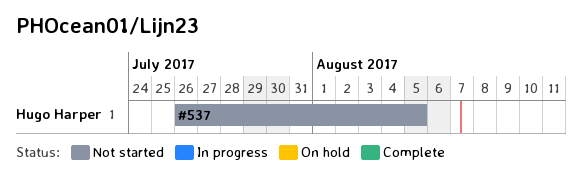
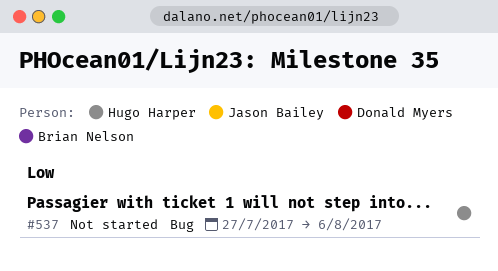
#537, start: Jul 26 -> Jul 27
#537, due: Aug 5 -> Aug 6

